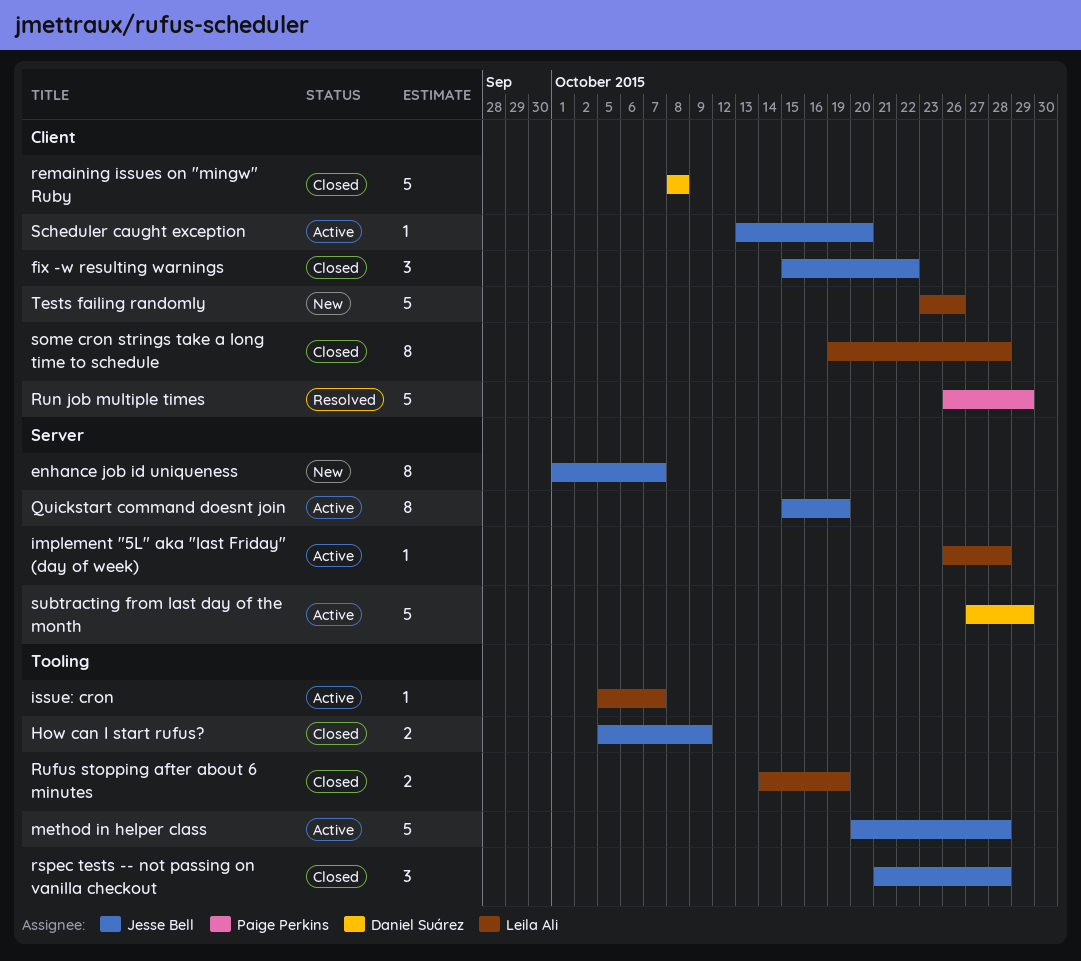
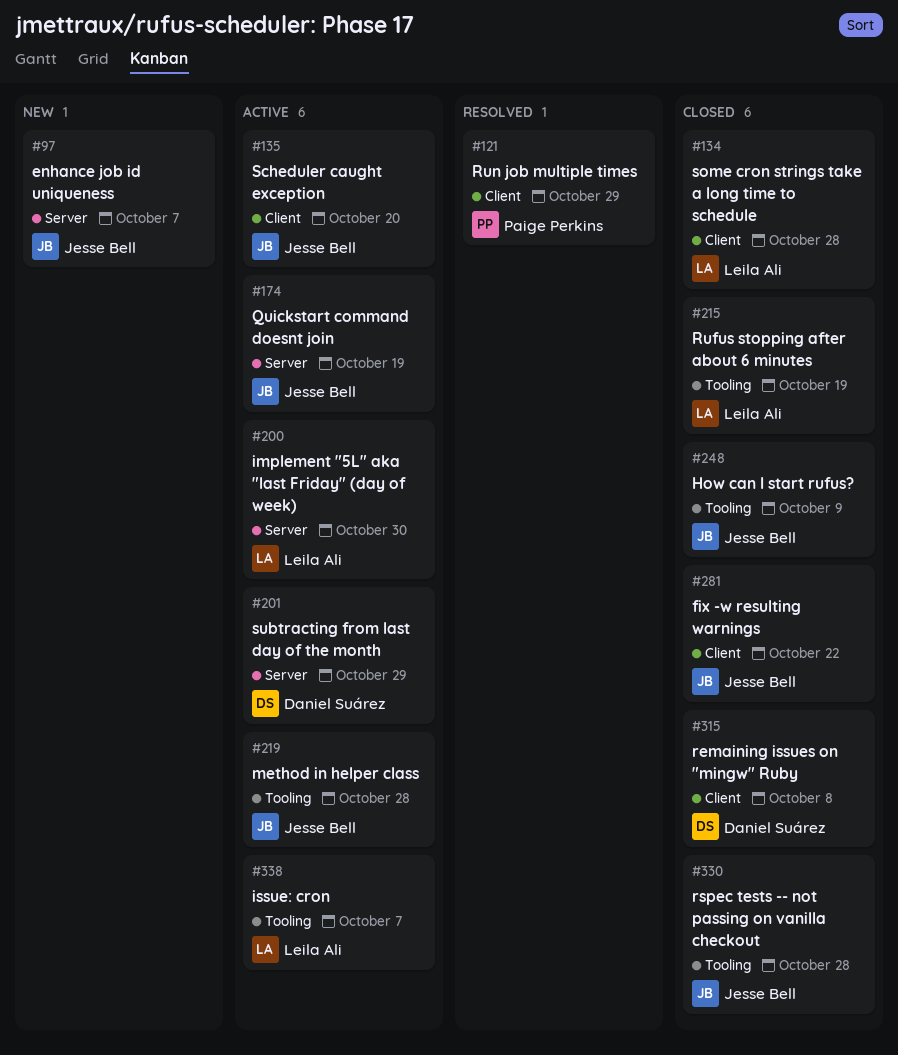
implement "5L" aka "last Friday" (day of week), due: Oct 28 -> Oct 30
Tests failing randomly: present -> none

